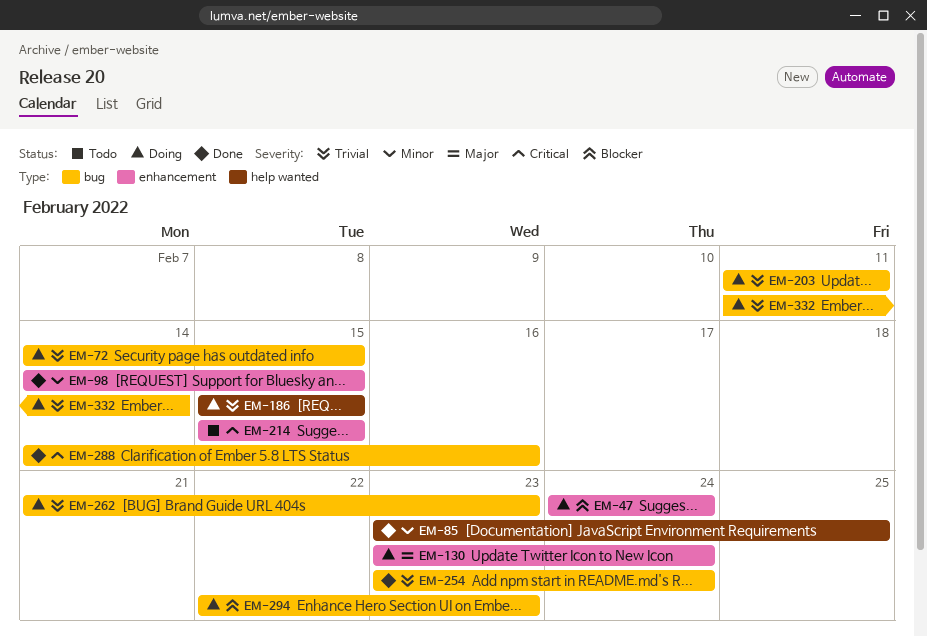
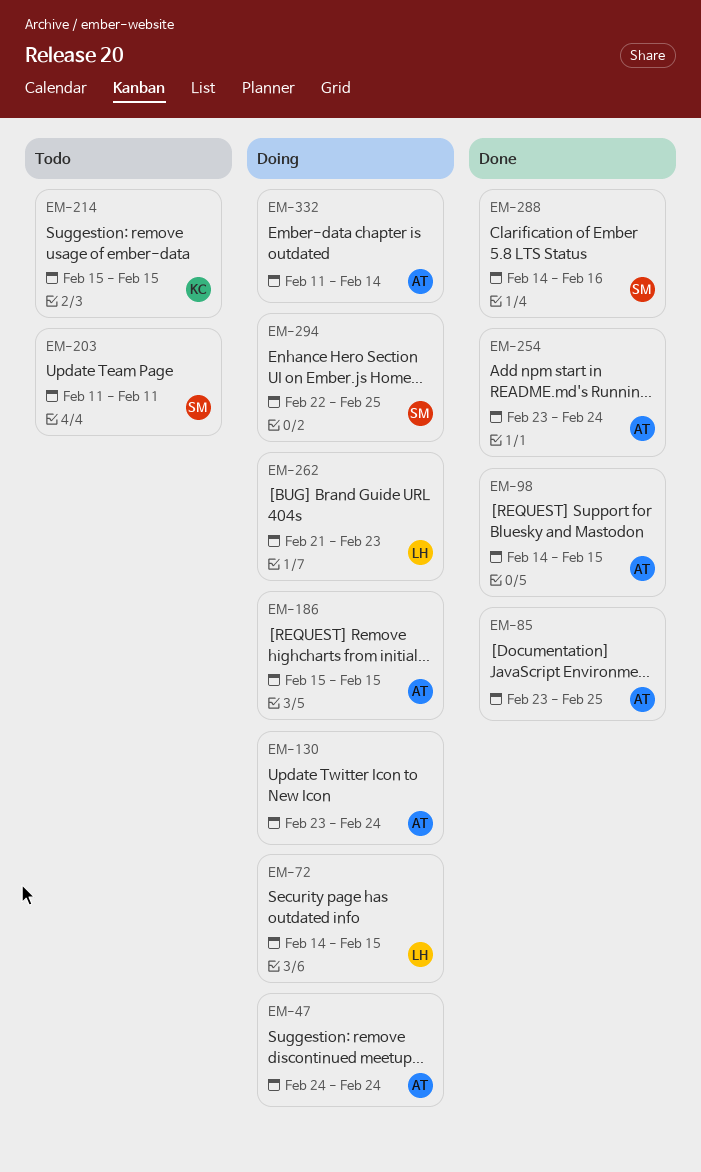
EM-203, status: Doing -> Todo
EM-294, due: Feb 23 -> Feb 25

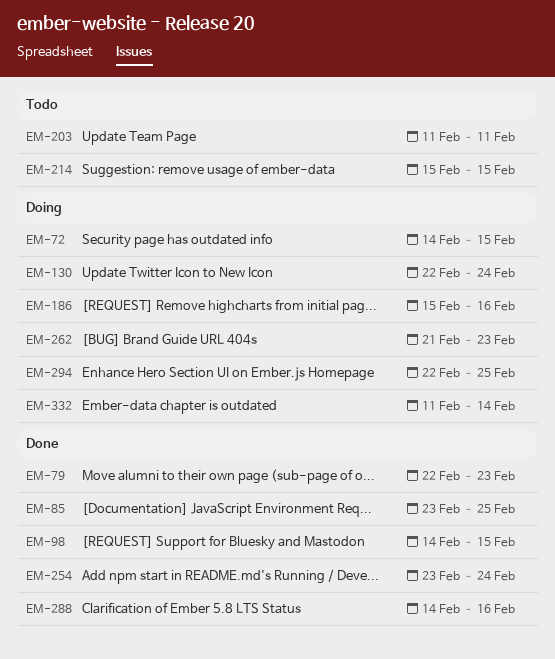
EM-47: present -> none
EM-79: none -> present
EM-130, start: Feb 23 -> Feb 22
EM-186, due: Feb 15 -> Feb 16

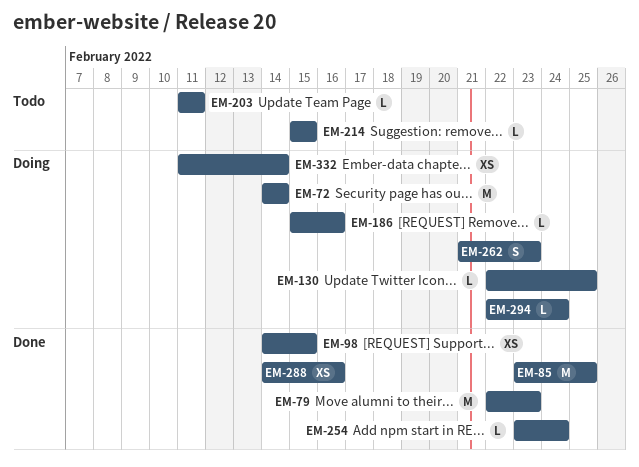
EM-72, due: Feb 15 -> Feb 14
EM-130, due: Feb 24 -> Feb 25
EM-294, due: Feb 25 -> Feb 24

